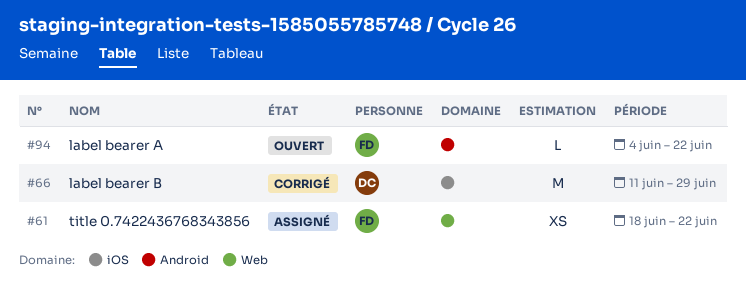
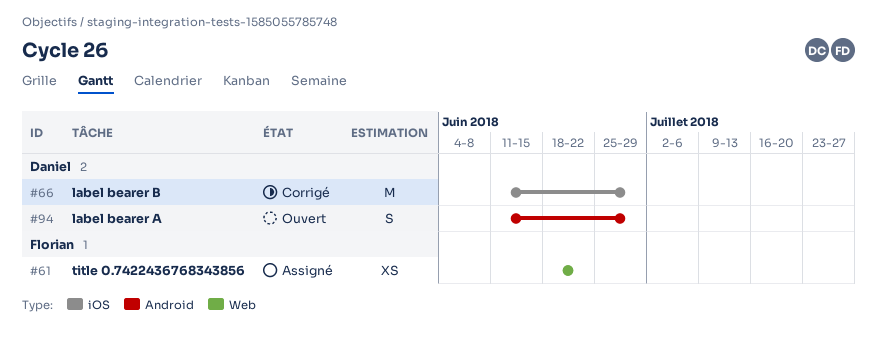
#94, owner: Florian -> Daniel
#94, estimate: L -> S
#94, start: Jun 4 -> Jun 11
#94, due: Jun 22 -> Jun 29

